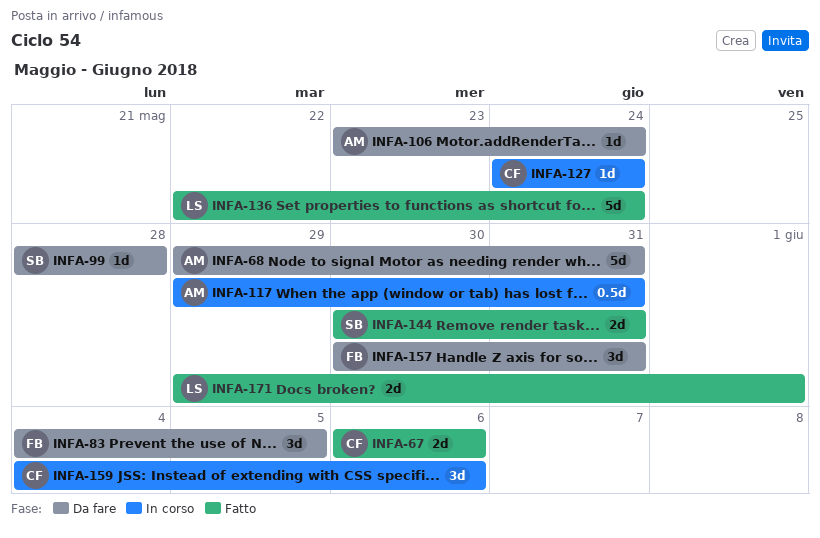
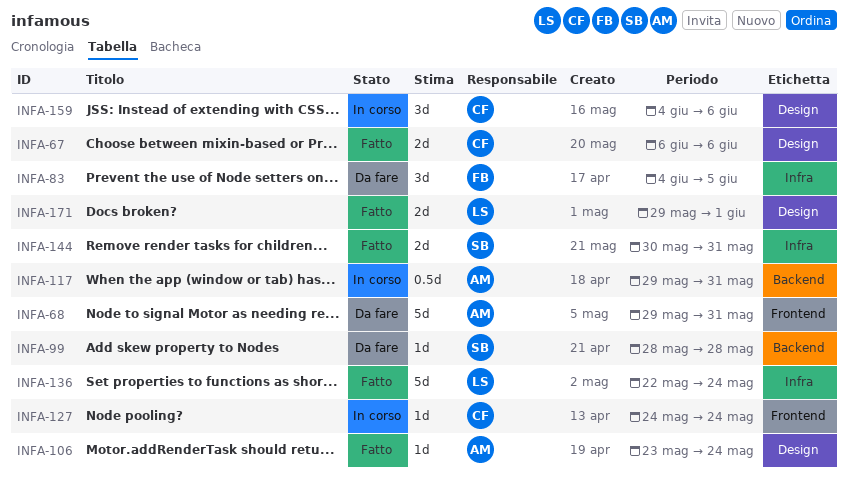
INFA-106, status: Da fare -> Fatto
INFA-157: present -> none

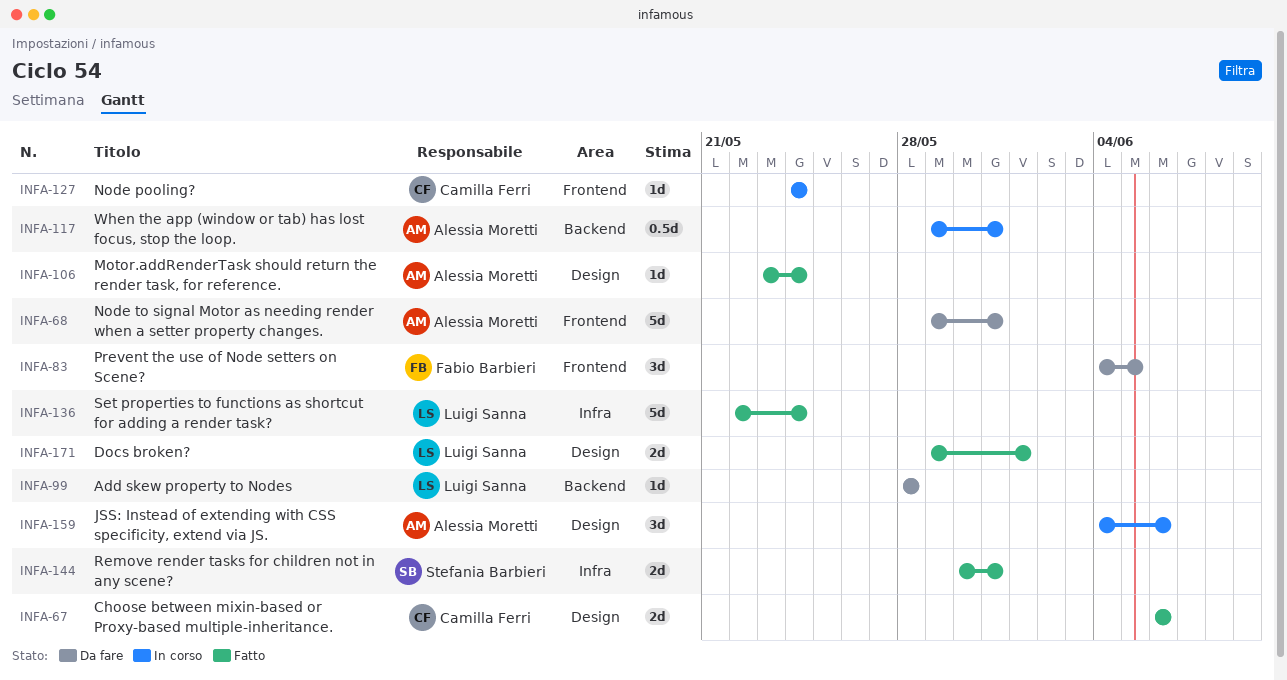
INFA-83, label: Infra -> Frontend
INFA-99, owner: Stefania Barbieri -> Luigi Sanna
INFA-159, owner: Camilla Ferri -> Alessia Moretti

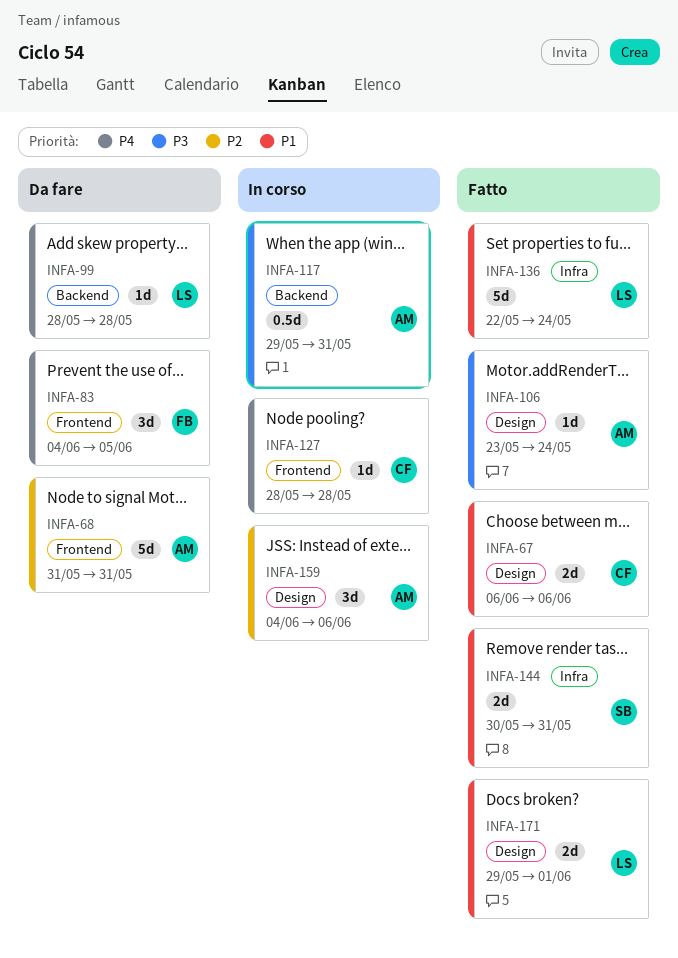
INFA-68, start: May 29 -> May 31
INFA-127, start: May 24 -> May 28
INFA-127, due: May 24 -> May 28

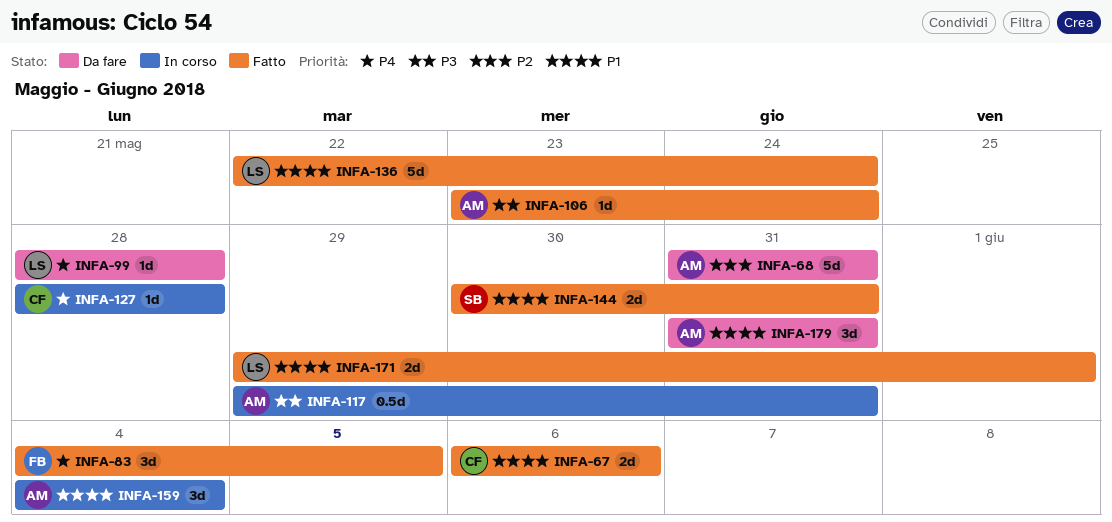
INFA-83, status: Da fare -> Fatto
INFA-159, priority: P2 -> P1
INFA-159, due: Jun 6 -> Jun 4
INFA-179: none -> present

